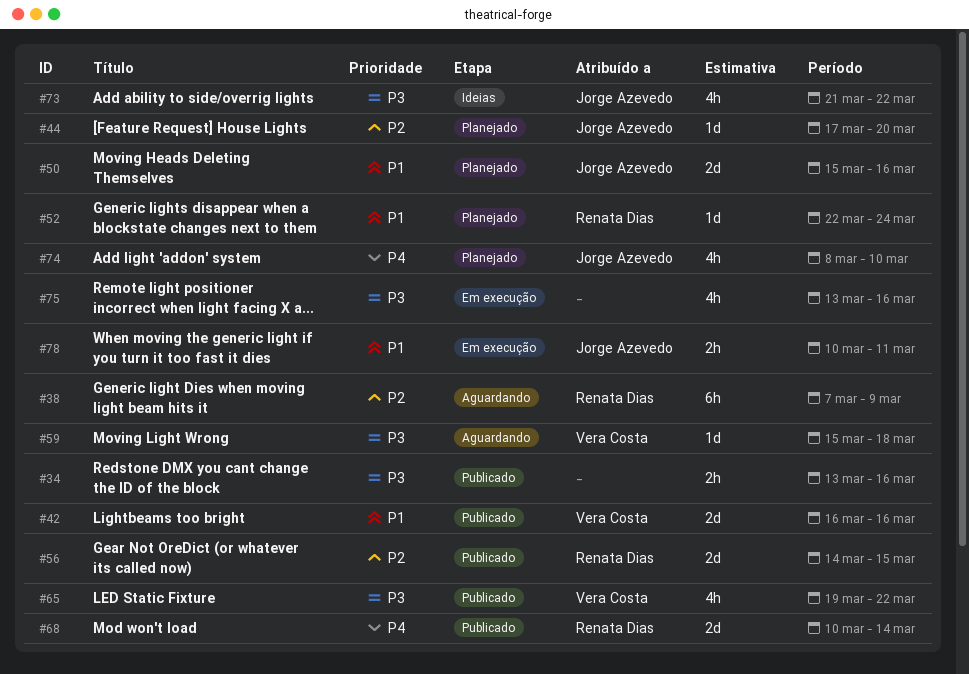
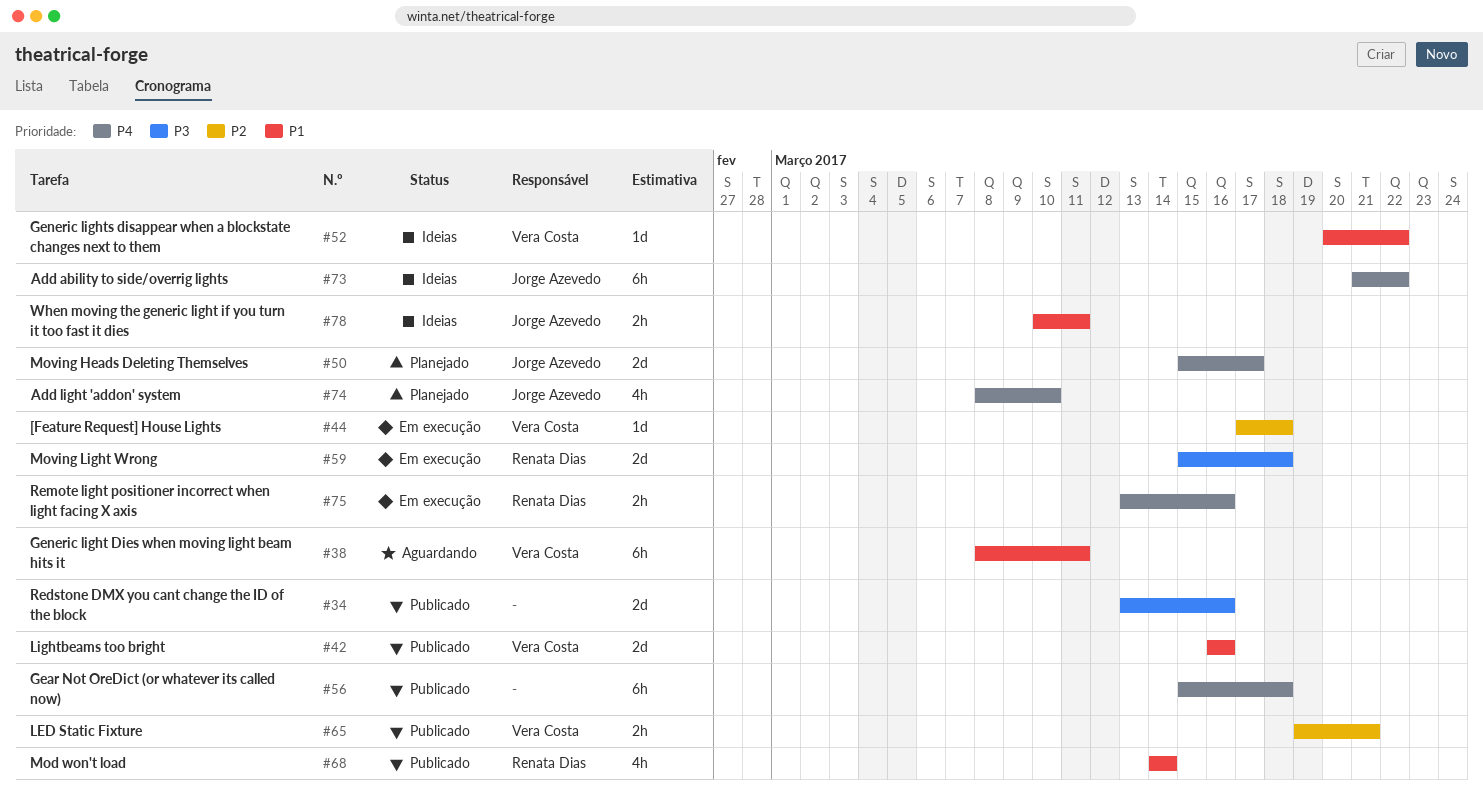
#34, estimate: 2h -> 2d
#38, owner: Renata Dias -> Vera Costa
#38, priority: P2 -> P1
#38, start: Mar 7 -> Mar 8
#38, due: Mar 9 -> Mar 11
#44, status: Planejado -> Em execução
#44, owner: Jorge Azevedo -> Vera Costa
#44, due: Mar 20 -> Mar 18
#50, priority: P1 -> P4
#50, due: Mar 16 -> Mar 17
#52, status: Planejado -> Ideias
#52, owner: Renata Dias -> Vera Costa
#52, start: Mar 22 -> Mar 20
#52, due: Mar 24 -> Mar 22
#56, owner: Renata Dias -> none
#56, priority: P2 -> P4
#56, estimate: 2d -> 6h
#56, start: Mar 14 -> Mar 15
#56, due: Mar 15 -> Mar 18
#59, status: Aguardando -> Em execução
#59, owner: Vera Costa -> Renata Dias
#59, estimate: 1d -> 2d
#65, priority: P3 -> P2
#65, estimate: 4h -> 2h
#65, due: Mar 22 -> Mar 21
#68, priority: P4 -> P1
#68, estimate: 2d -> 4h
#68, start: Mar 10 -> Mar 14
#73, priority: P3 -> P4
#73, estimate: 4h -> 6h
#75, owner: none -> Renata Dias
#75, priority: P3 -> P4
#75, estimate: 4h -> 2h
#78, status: Em execução -> Ideias

